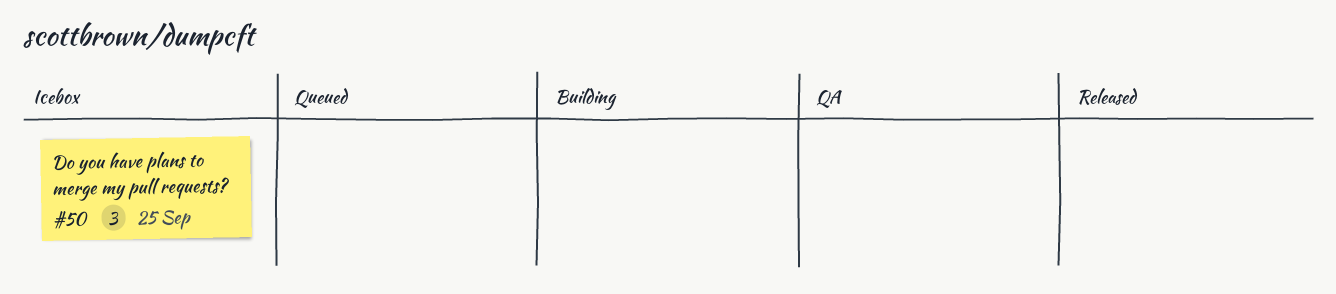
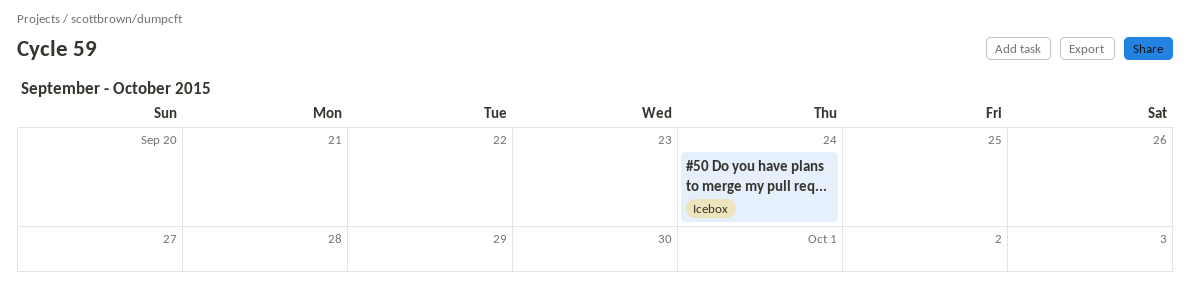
#50, due: Sep 25 -> Sep 24

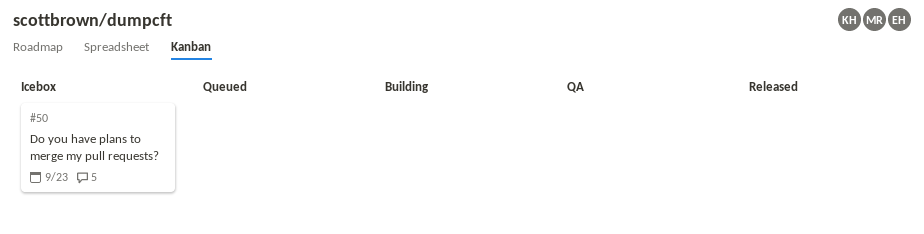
#50, due: Sep 24 -> Sep 23

